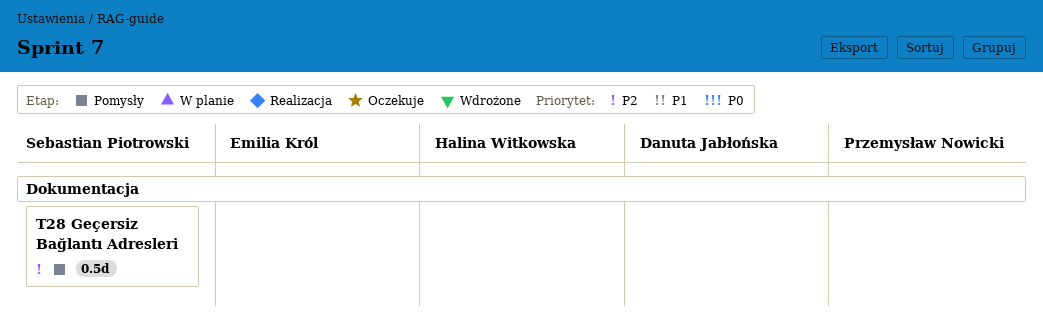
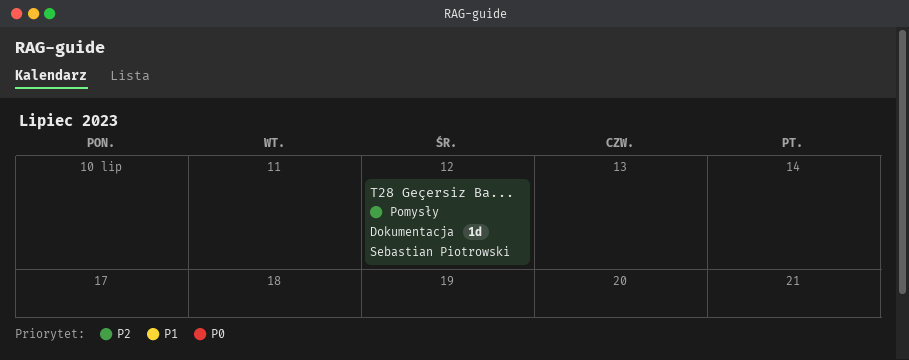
T28, estimate: 0.5d -> 1d

